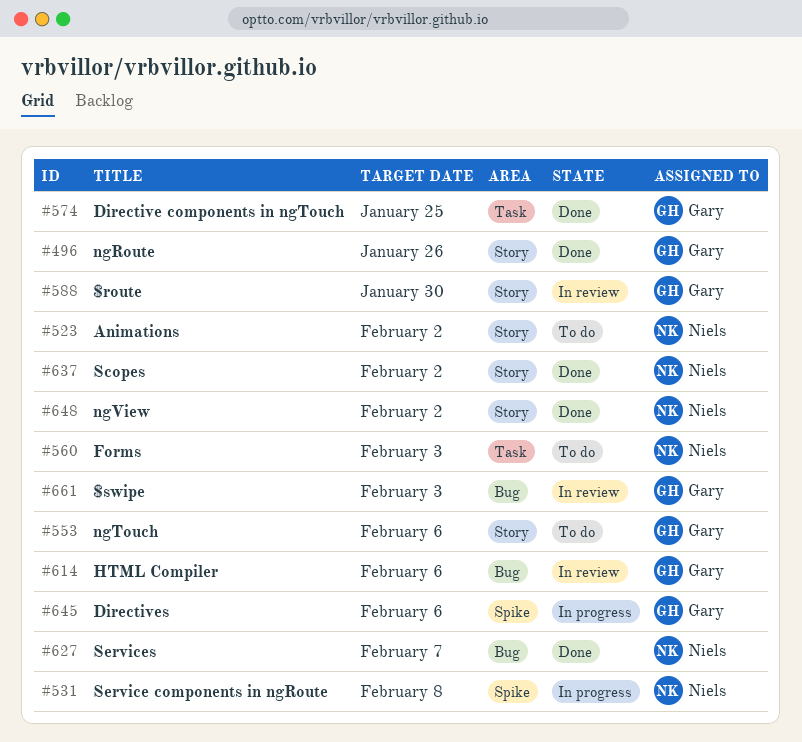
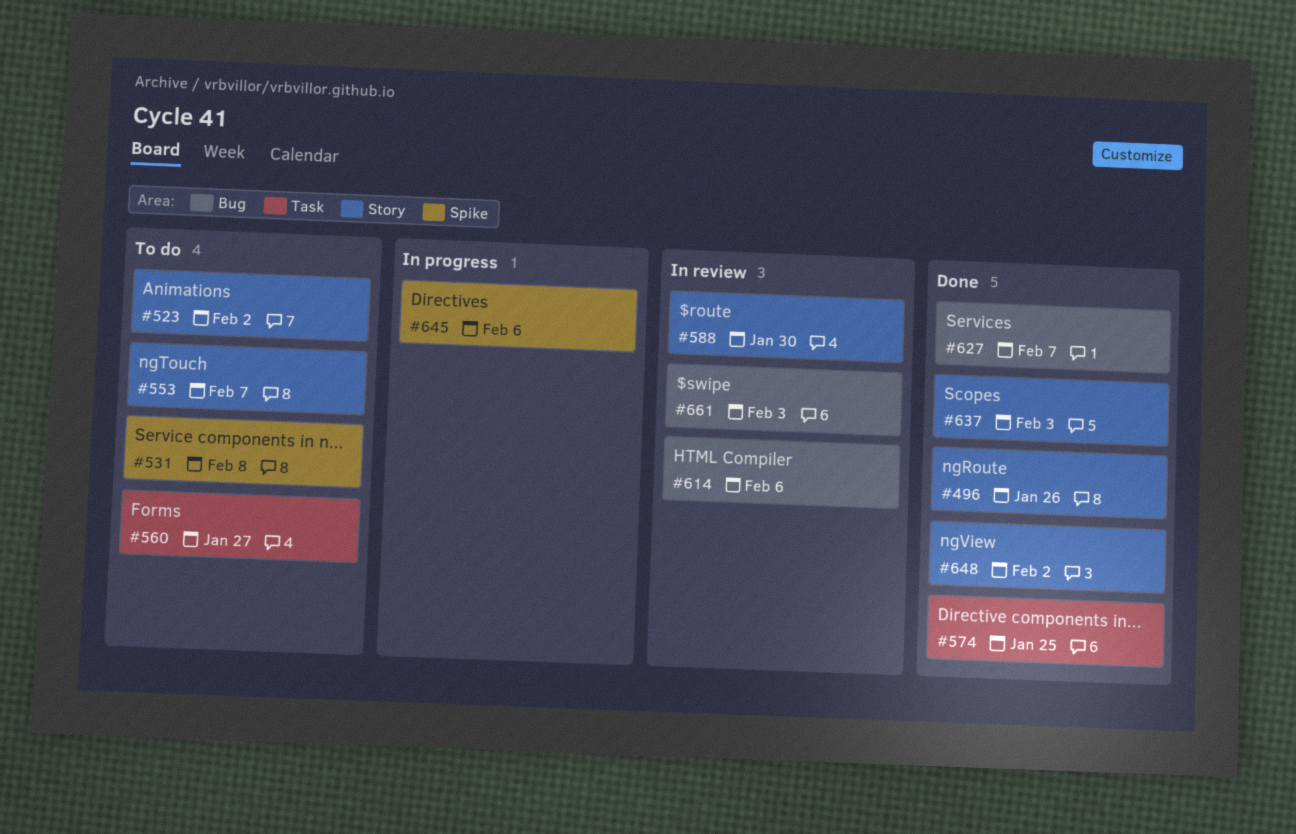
#531, status: In progress -> To do
#553, due: Feb 6 -> Feb 7
#560, due: Feb 3 -> Jan 27
#637, due: Feb 2 -> Feb 3

